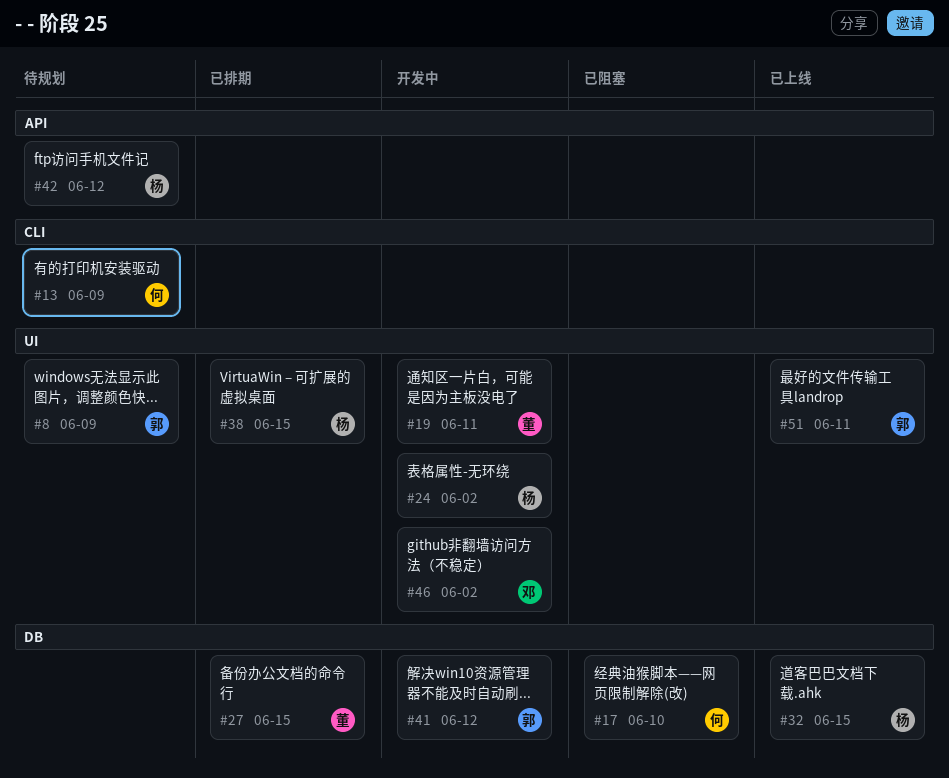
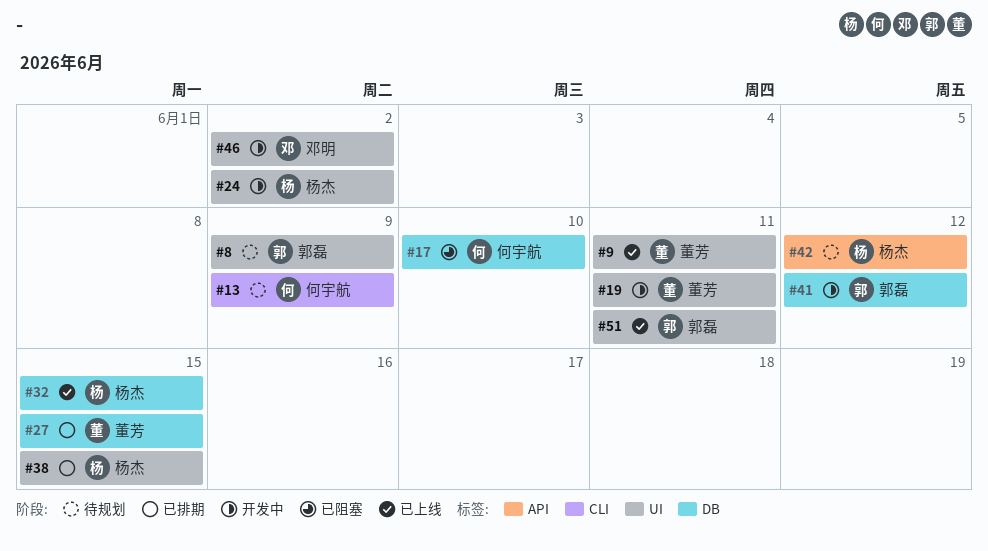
#9: none -> present

